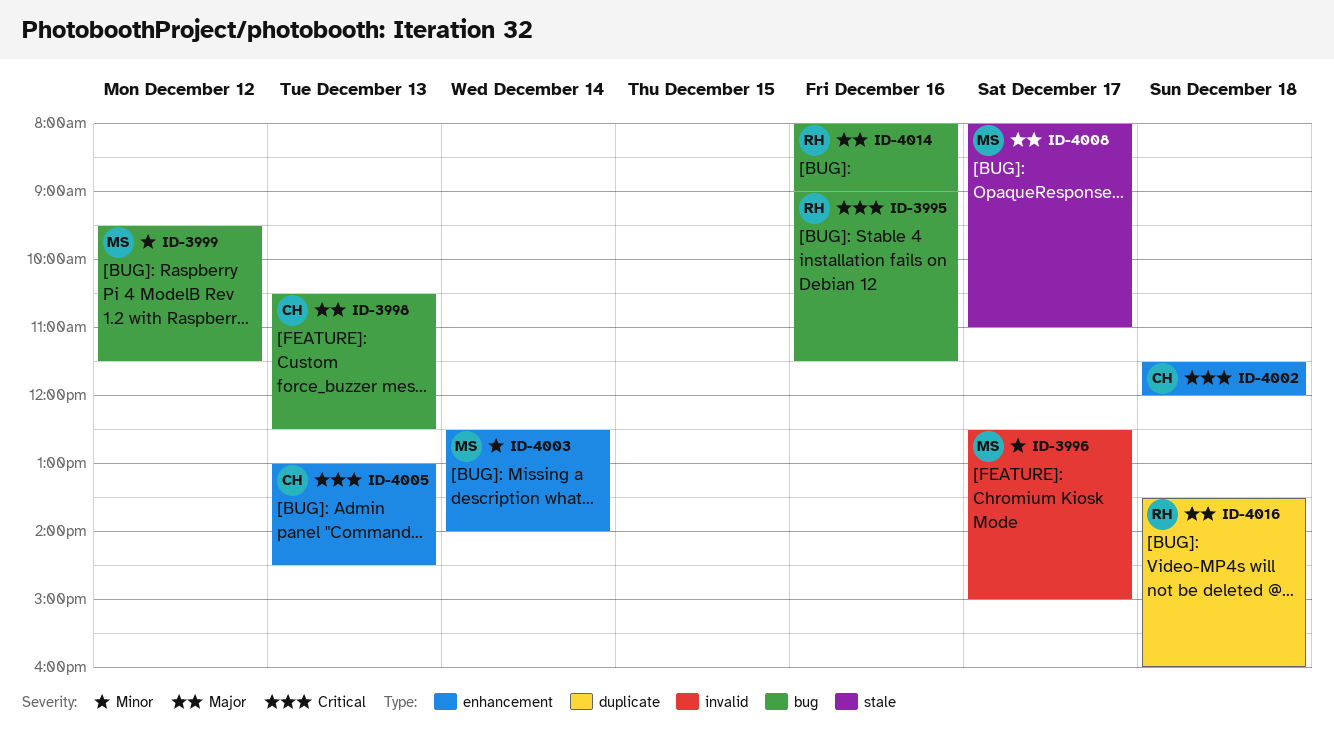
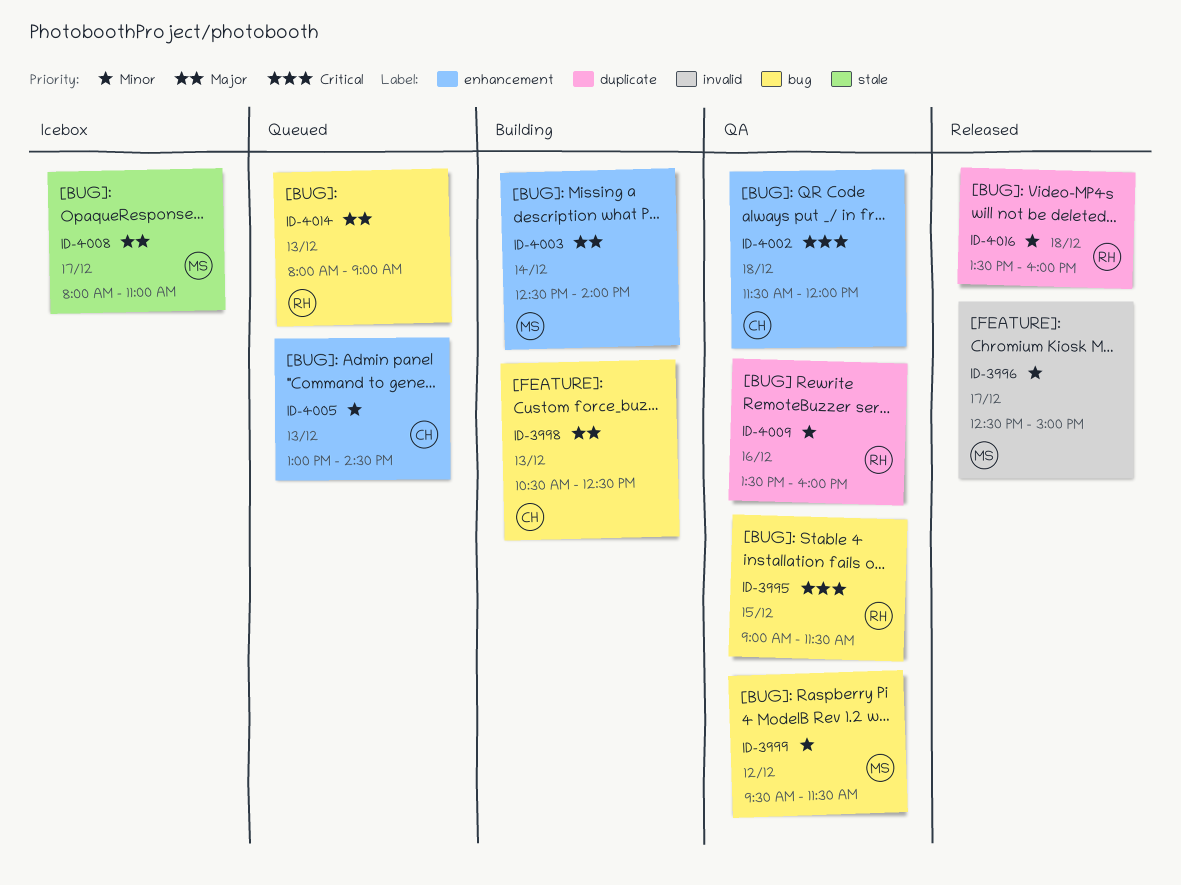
ID-3995, day: Dec 16 -> Dec 15
ID-4003, priority: Minor -> Major
ID-4005, priority: Critical -> Minor
ID-4009: none -> present
ID-4014, day: Dec 16 -> Dec 13
ID-4016, priority: Major -> Minor

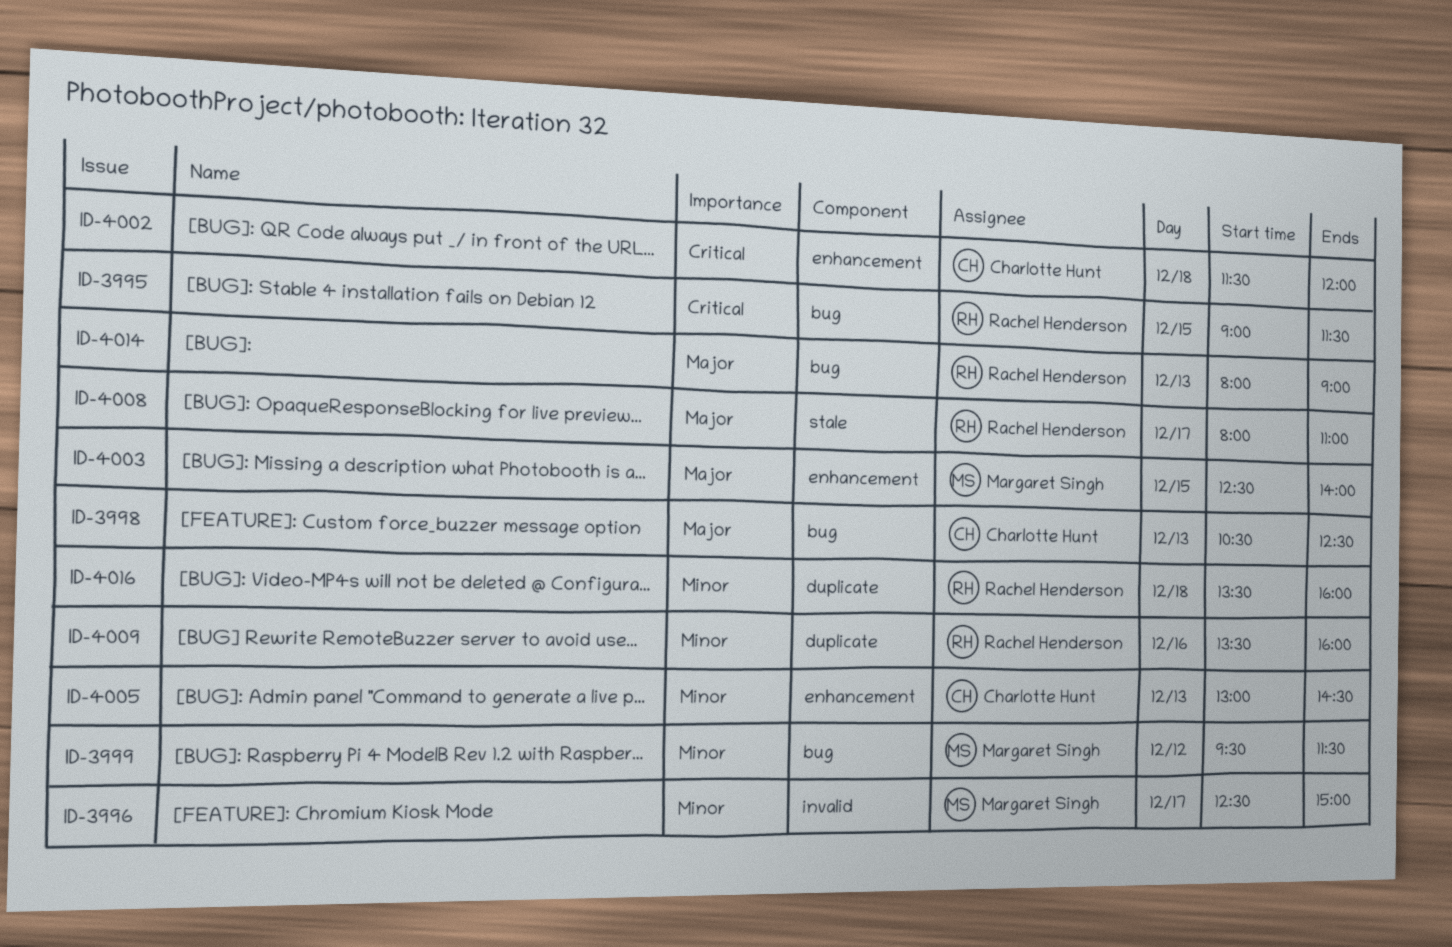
ID-4003, day: Dec 14 -> Dec 15
ID-4008, owner: Margaret Singh -> Rachel Henderson

